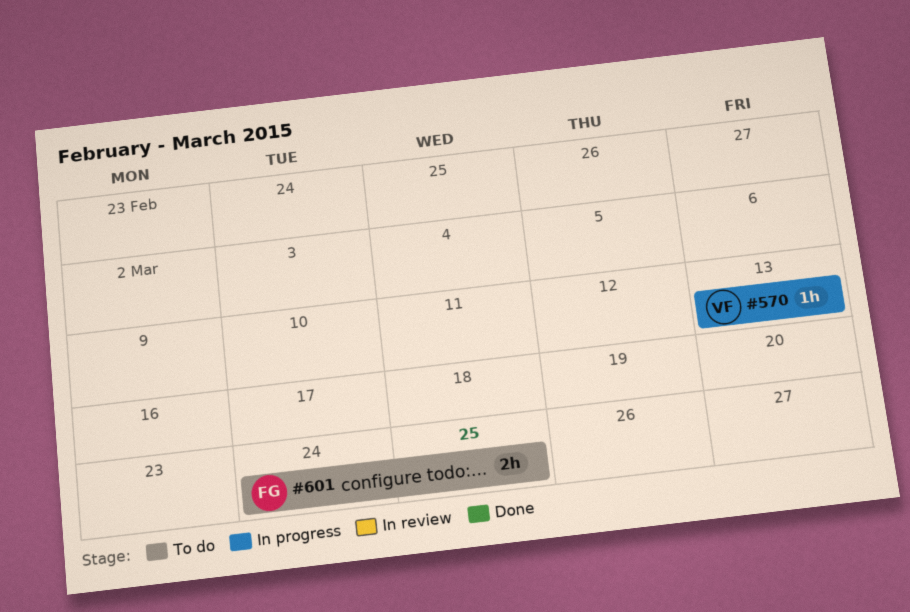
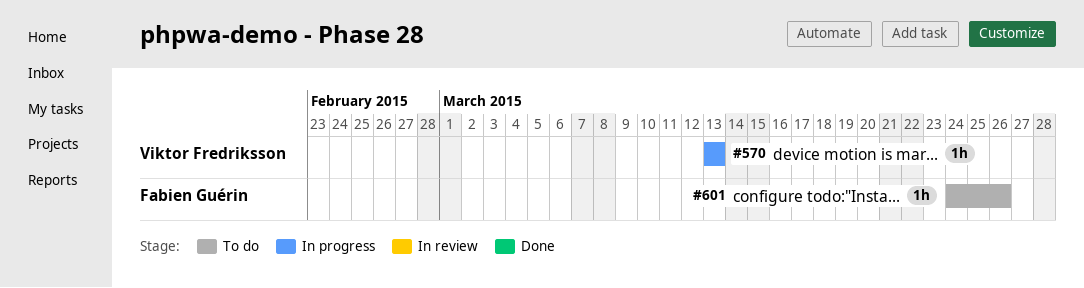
#601, estimate: 2h -> 1h
#601, due: Mar 25 -> Mar 26

